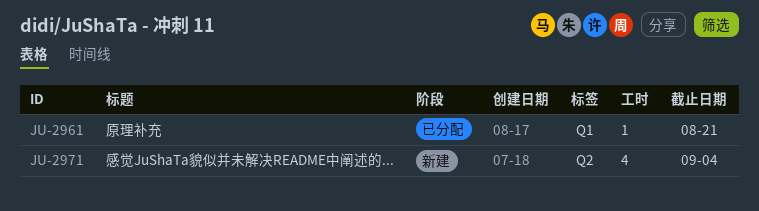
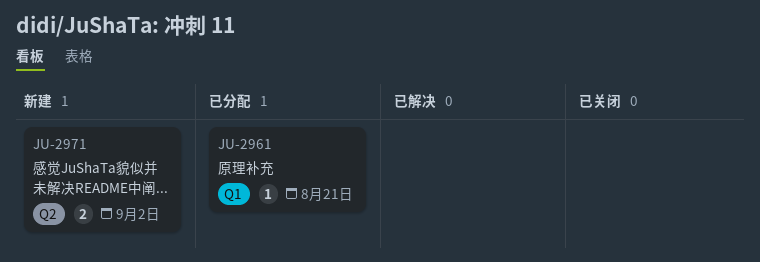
JU-2971, estimate: 4 -> 2
JU-2971, due: Sep 4 -> Sep 2

